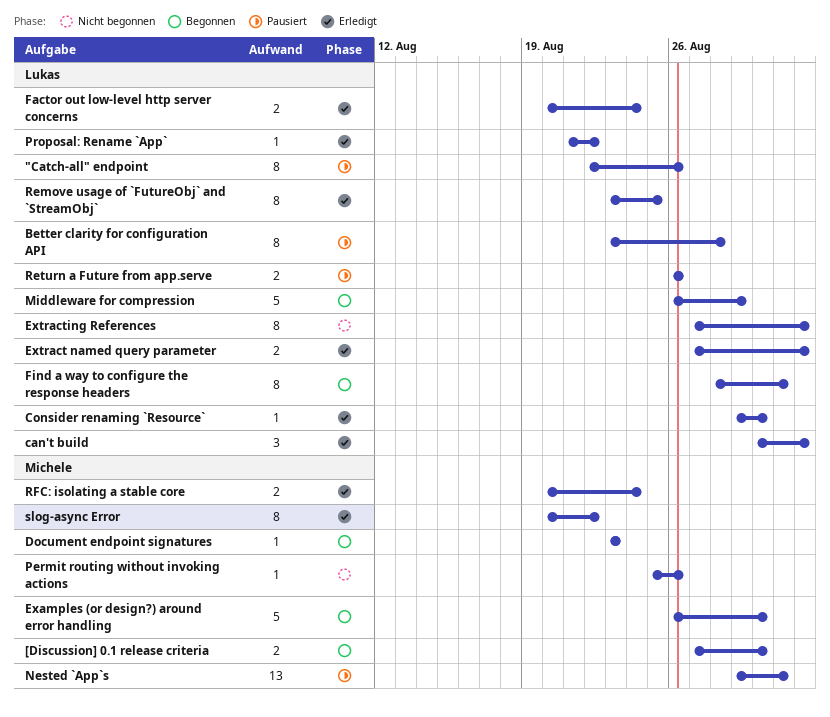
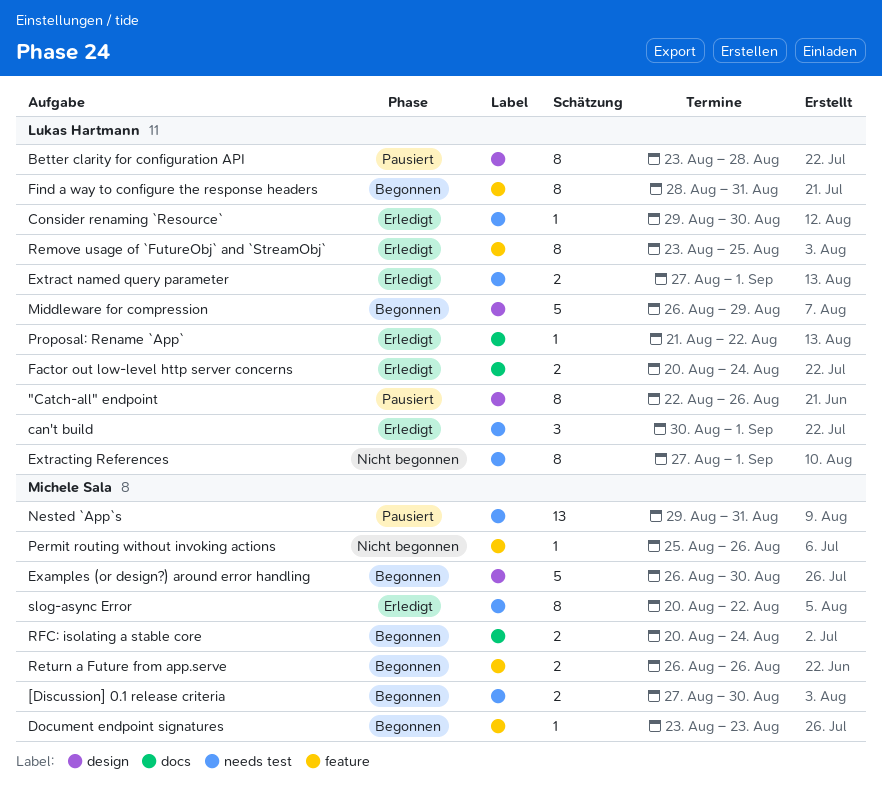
Return a Future from app.serve, status: Pausiert -> Begonnen
Return a Future from app.serve, owner: Lukas Hartmann -> Michele Sala
RFC: isolating a stable core, status: Erledigt -> Begonnen

